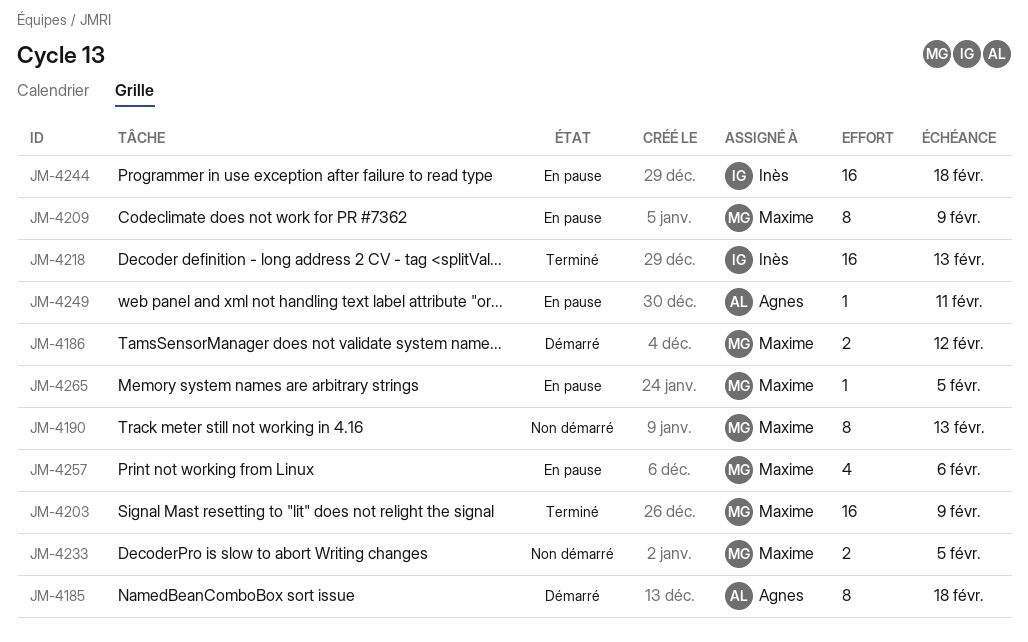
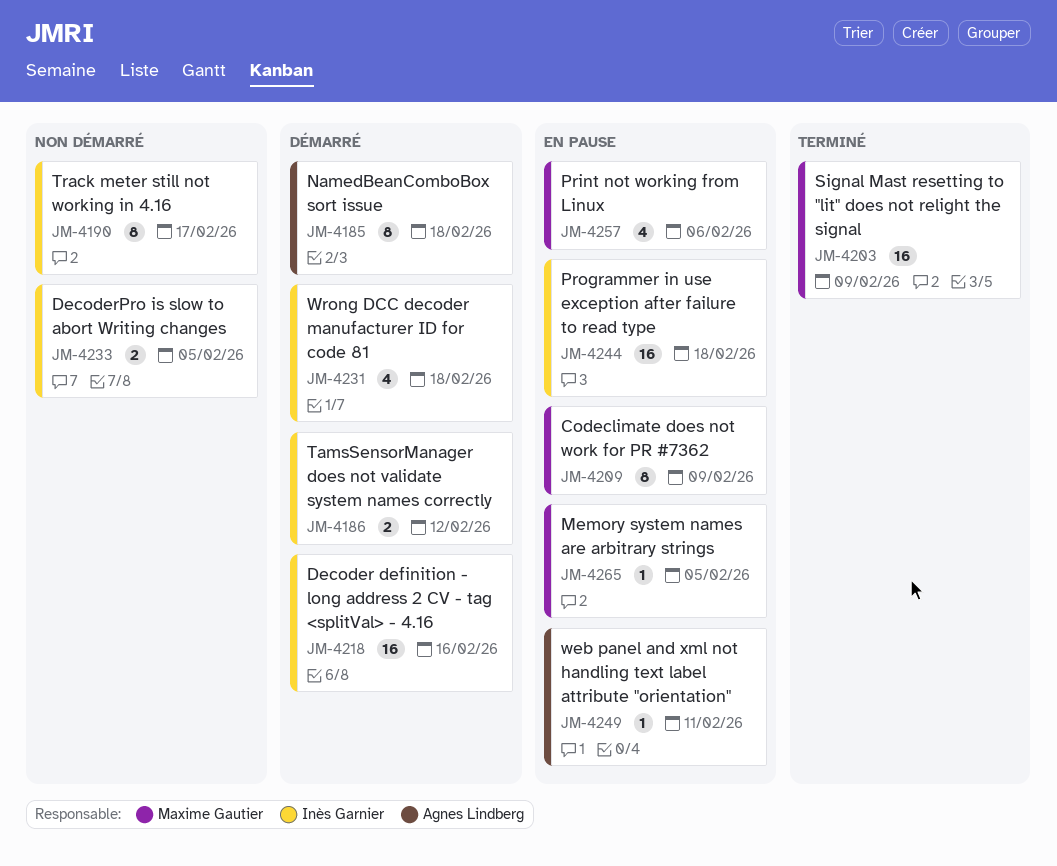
JM-4186, owner: Maxime Gautier -> Inès Garnier
JM-4190, owner: Maxime Gautier -> Inès Garnier
JM-4190, due: Feb 13 -> Feb 17
JM-4218, status: Terminé -> Démarré
JM-4218, due: Feb 13 -> Feb 16
JM-4231: none -> present
JM-4233, owner: Maxime Gautier -> Inès Garnier

